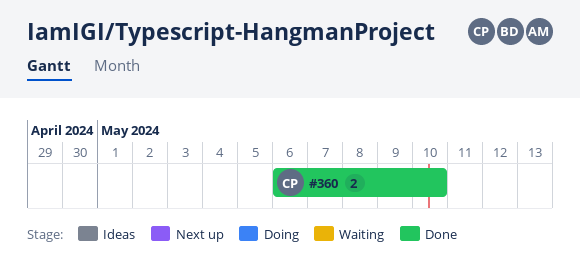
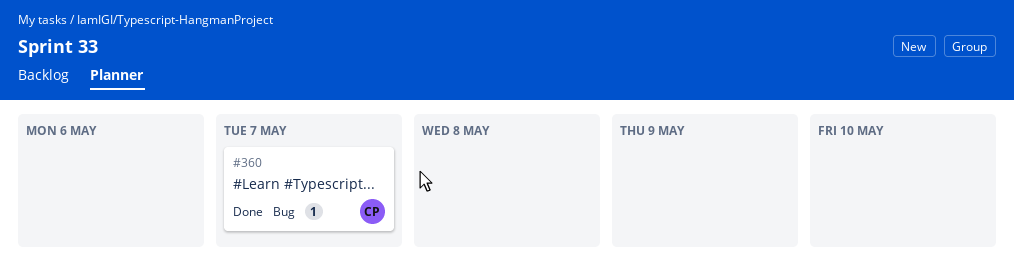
#360, estimate: 2 -> 1
#360, due: May 10 -> May 7

